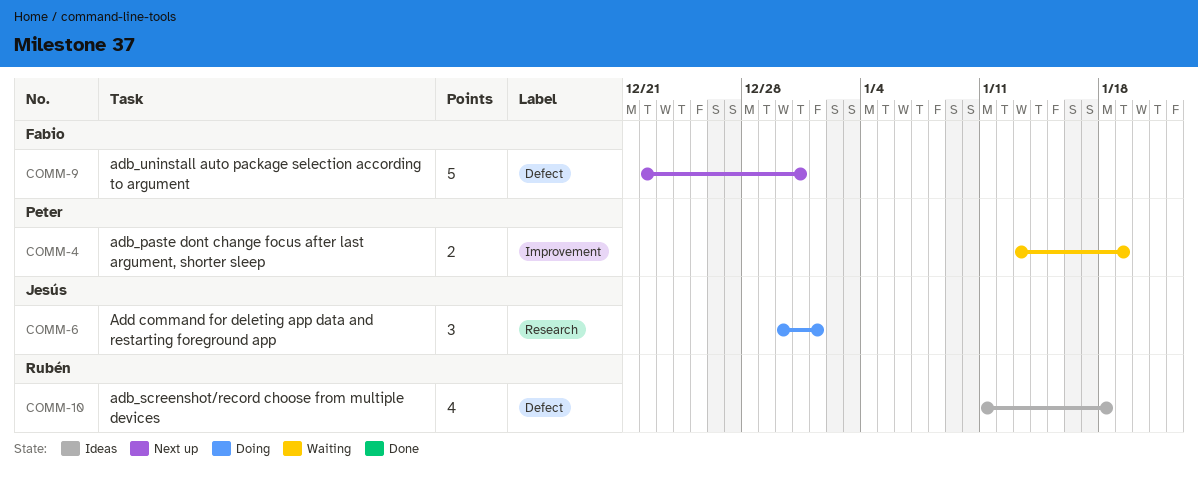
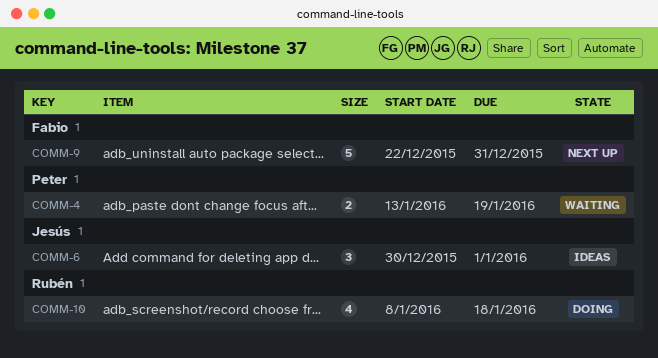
COMM-6, status: Doing -> Ideas
COMM-10, status: Ideas -> Doing
COMM-10, start: Jan 11 -> Jan 8

